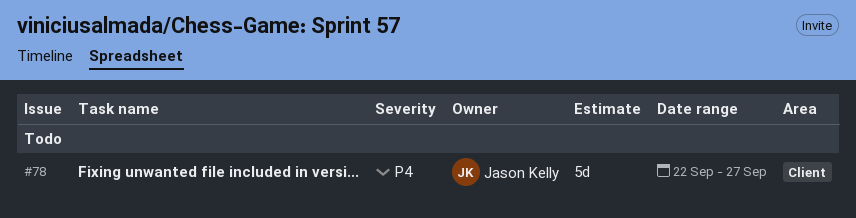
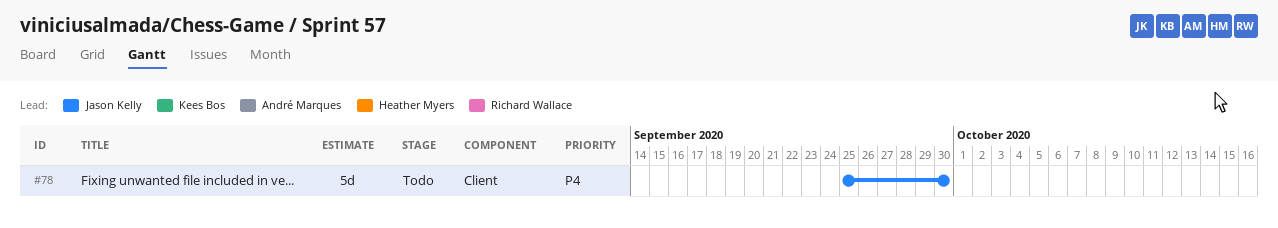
#78, start: Sep 22 -> Sep 25
#78, due: Sep 27 -> Sep 30

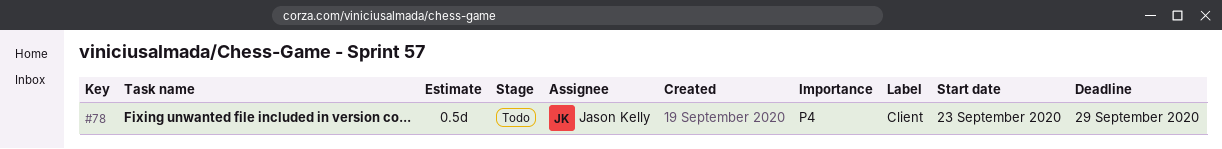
#78, estimate: 5d -> 0.5d
#78, start: Sep 25 -> Sep 23
#78, due: Sep 30 -> Sep 29

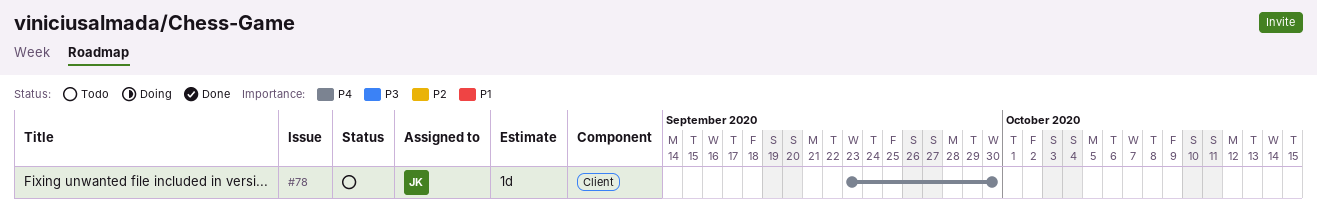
#78, estimate: 0.5d -> 1d
#78, due: Sep 29 -> Sep 30

